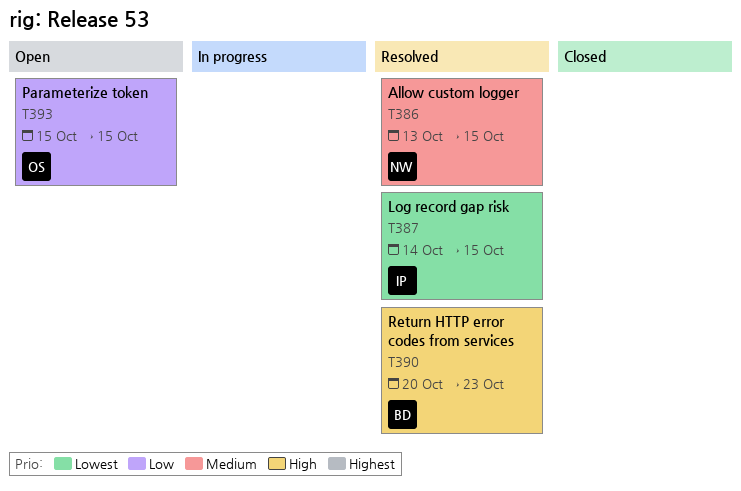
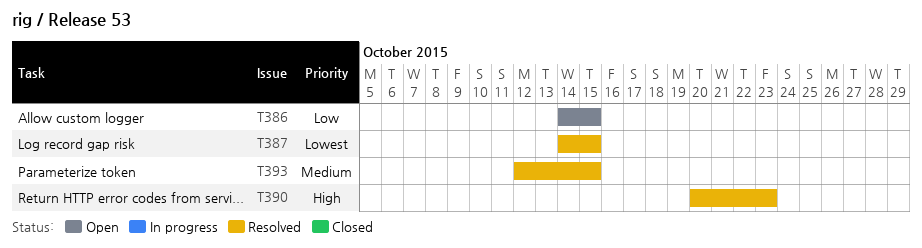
T386, status: Resolved -> Open
T386, priority: Medium -> Low
T386, start: Oct 13 -> Oct 14
T393, status: Open -> Resolved
T393, priority: Low -> Medium
T393, start: Oct 15 -> Oct 12

